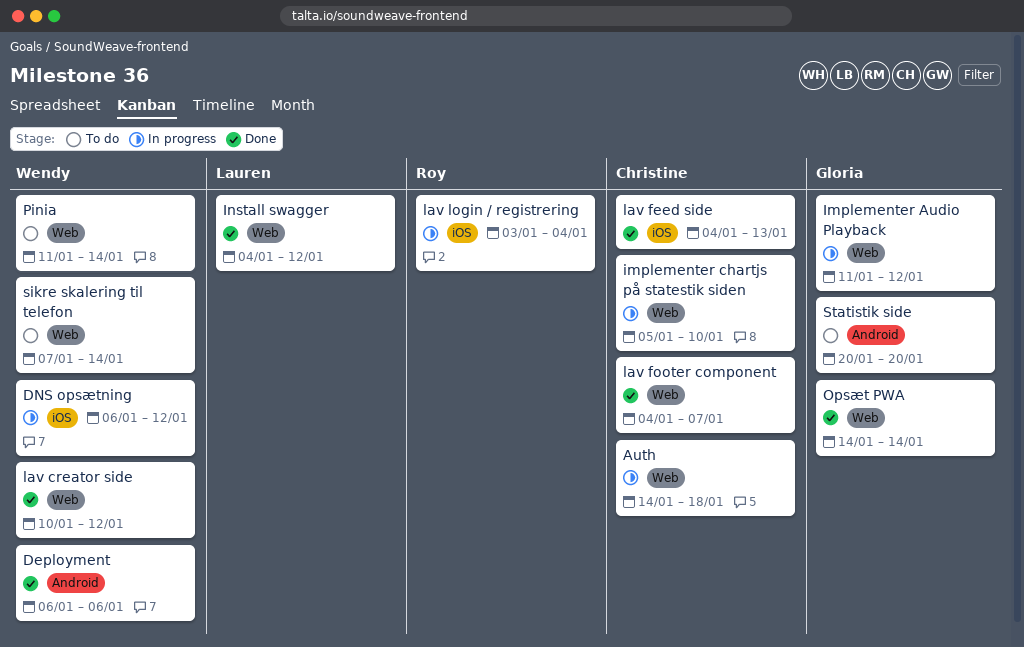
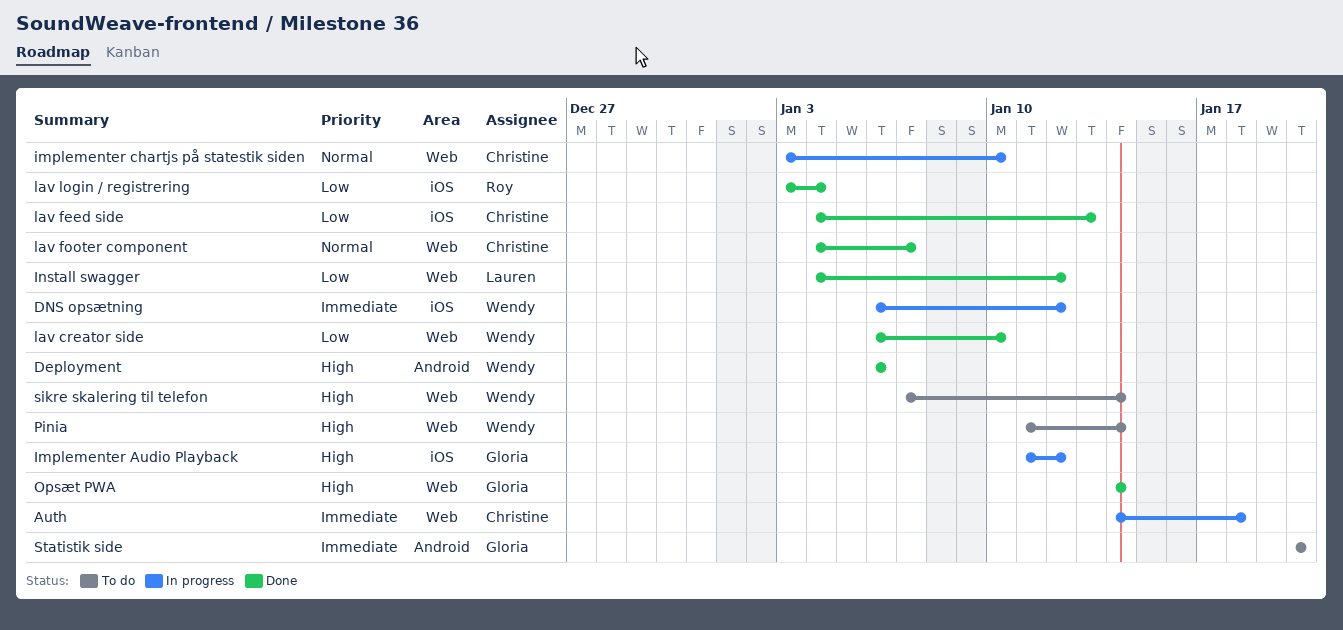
Implementer Audio Playback, label: Web -> iOS
implementer chartjs på statestik siden, start: Jan 5 -> Jan 3
lav creator side, start: Jan 10 -> Jan 6
lav creator side, due: Jan 12 -> Jan 10
lav login / registrering, status: In progress -> Done

